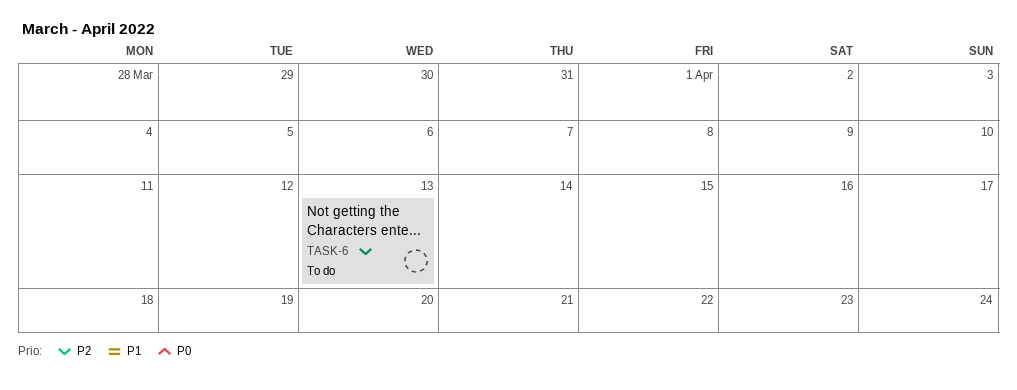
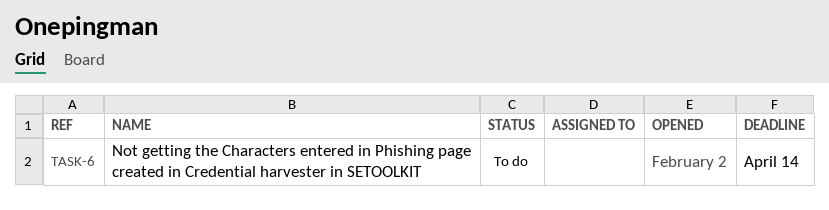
TASK-6, due: Apr 13 -> Apr 14

